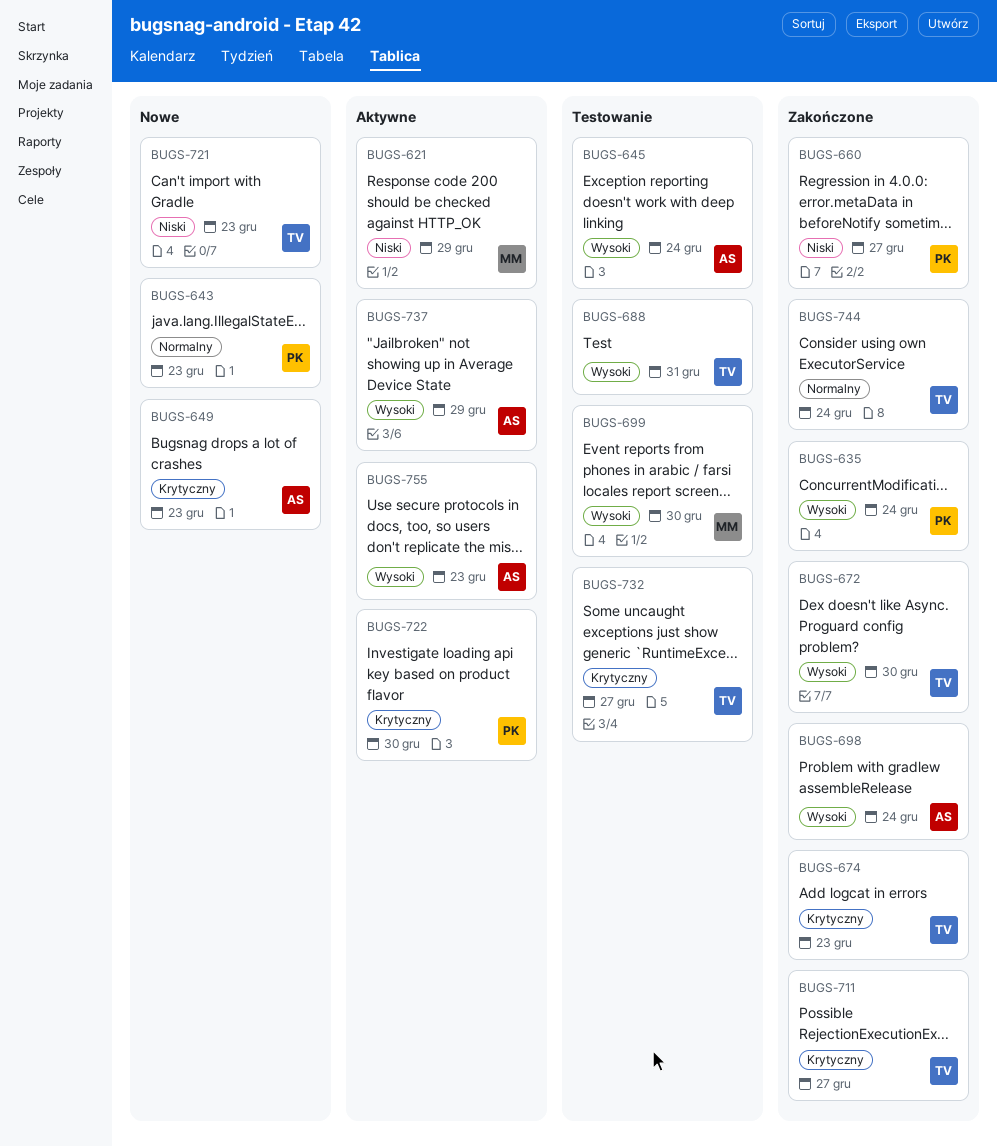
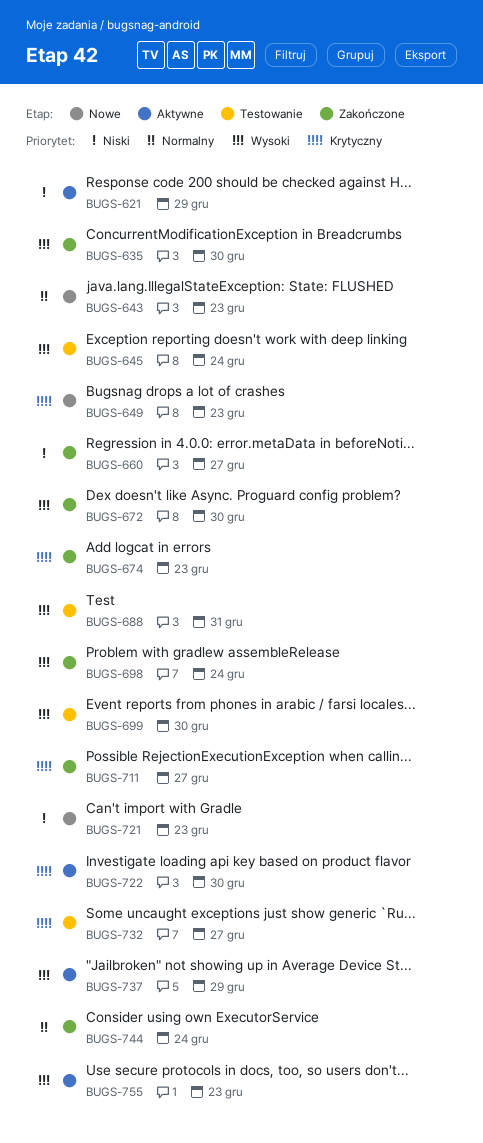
BUGS-635, due: Dec 24 -> Dec 30

